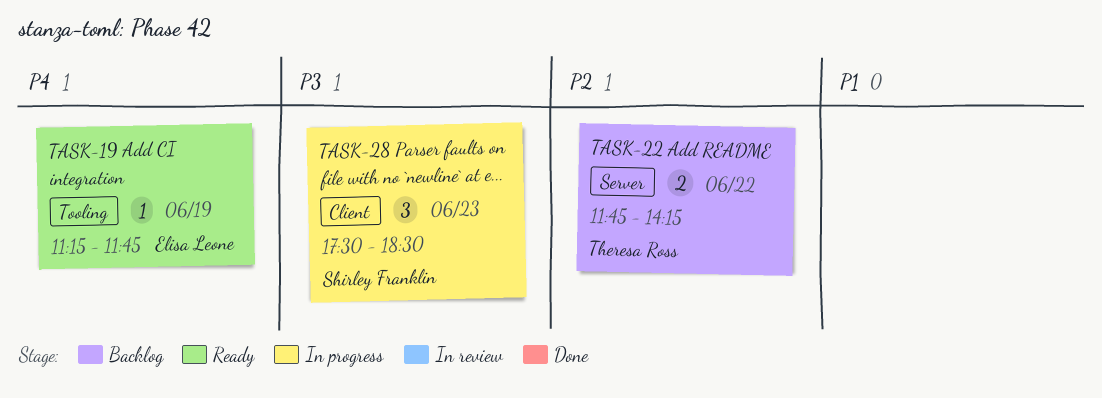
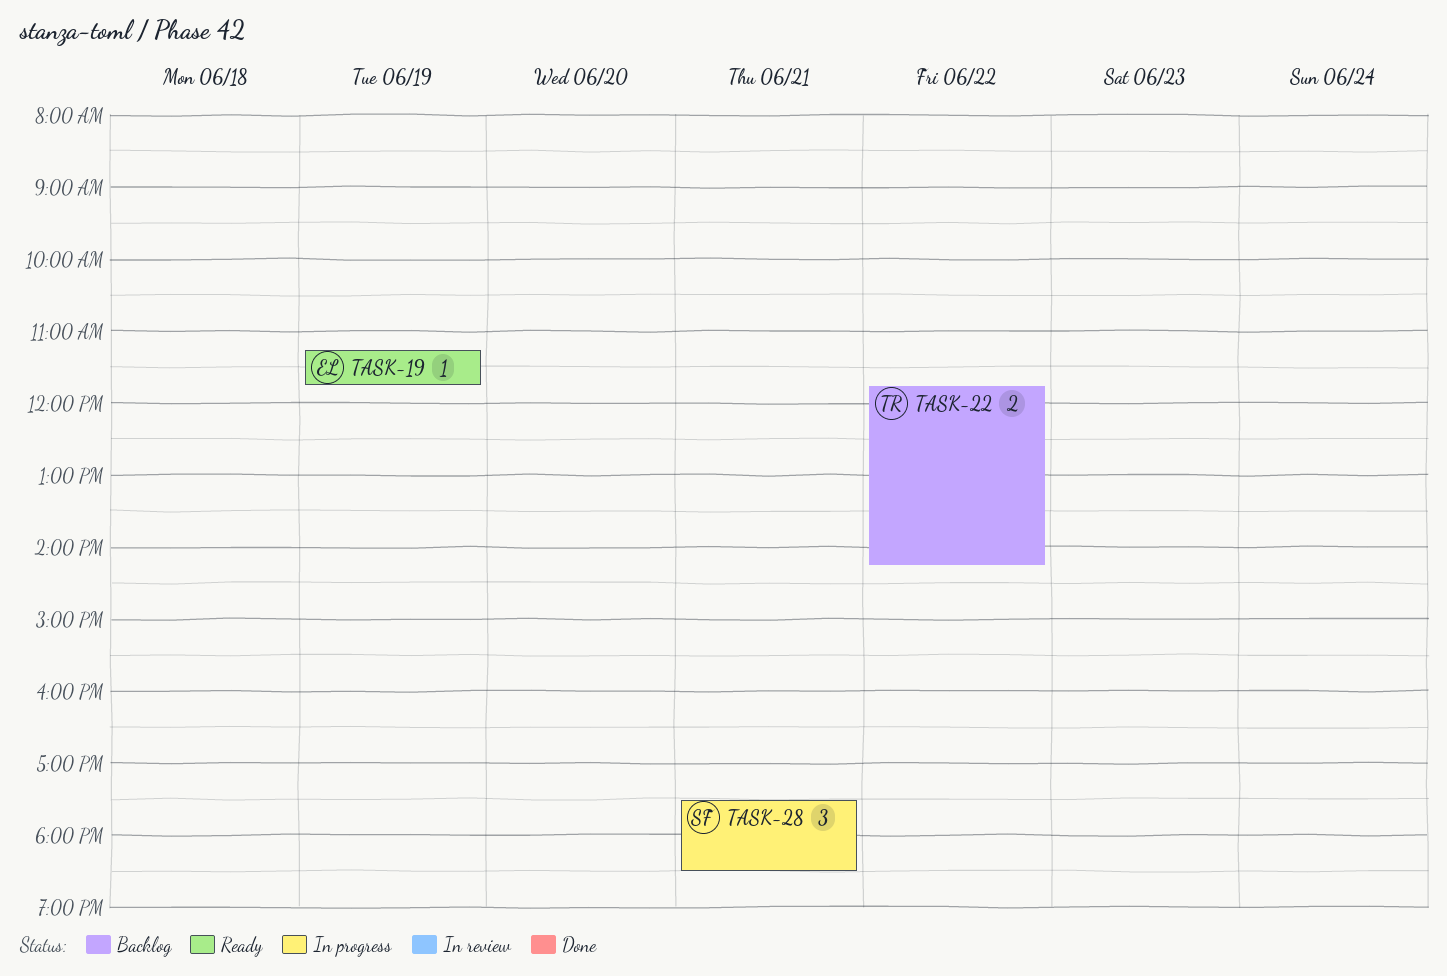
TASK-28, day: Jun 23 -> Jun 21

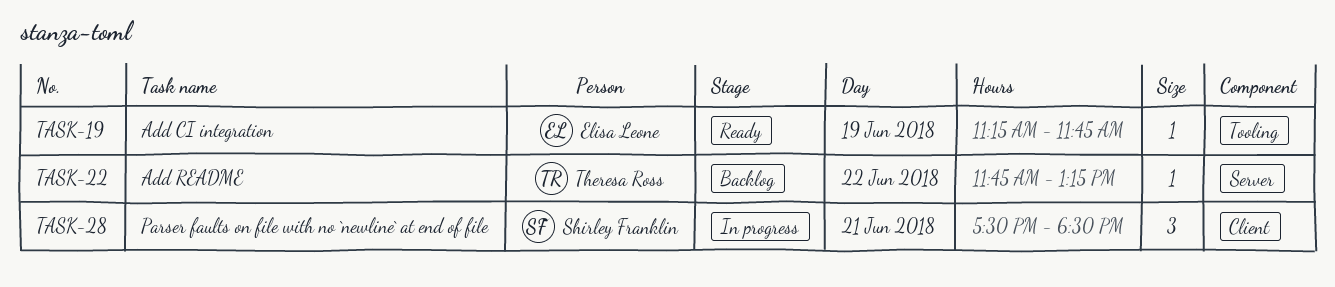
TASK-22, estimate: 2 -> 1
TASK-22, ends: 14:15 -> 13:15

